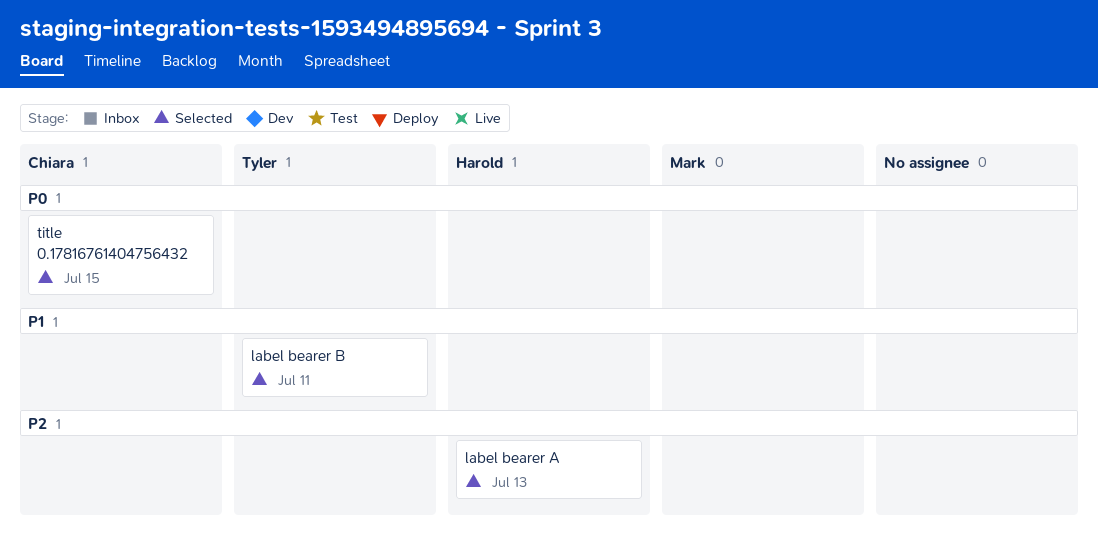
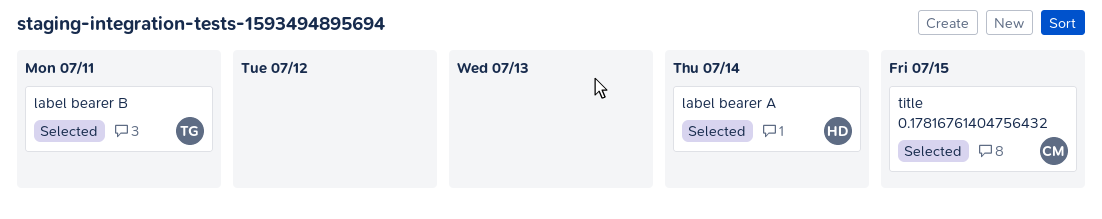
label bearer A, due: Jul 13 -> Jul 14

